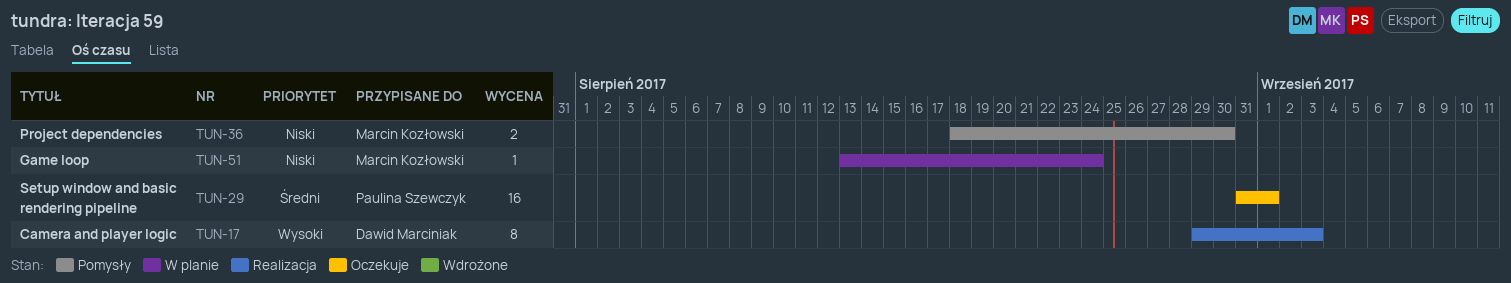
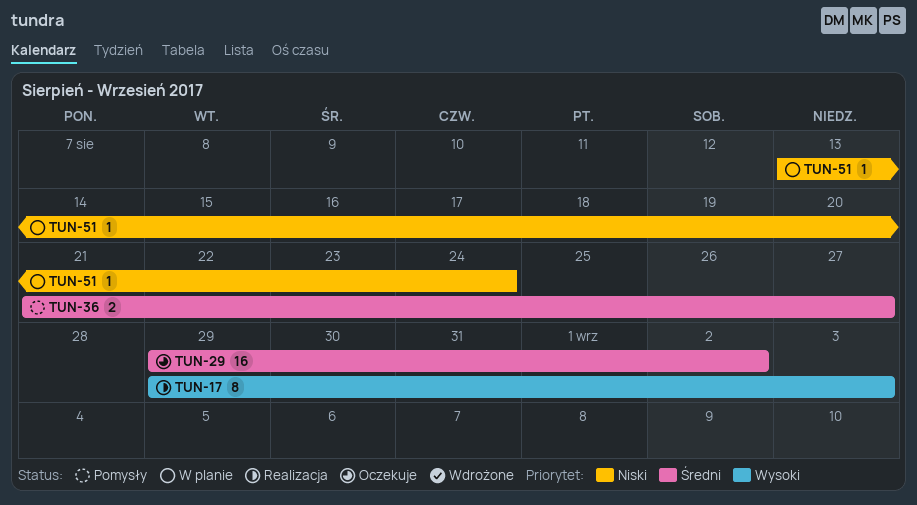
TUN-29, start: Aug 31 -> Aug 29
TUN-29, due: Sep 1 -> Sep 2
TUN-36, priority: Niski -> Średni
TUN-36, start: Aug 18 -> Aug 21
TUN-36, due: Aug 30 -> Aug 27

